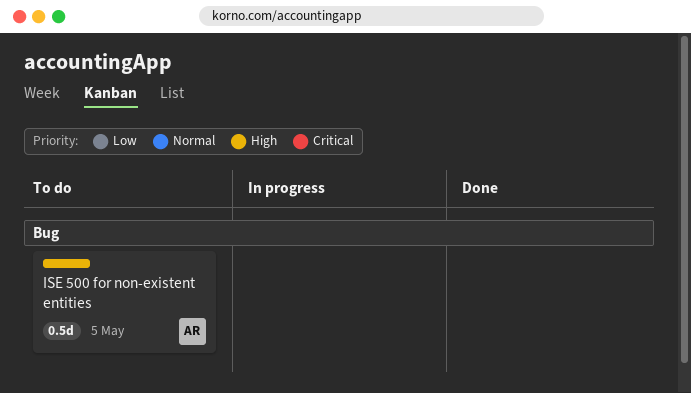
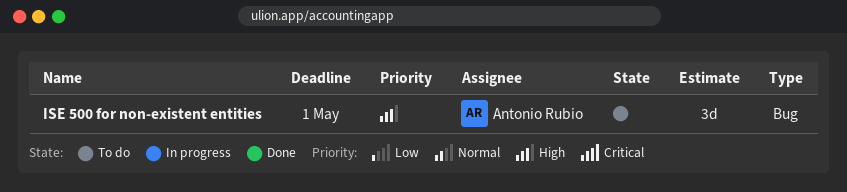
ISE 500 for non-existent entities, estimate: 0.5d -> 3d
ISE 500 for non-existent entities, due: May 5 -> May 1

